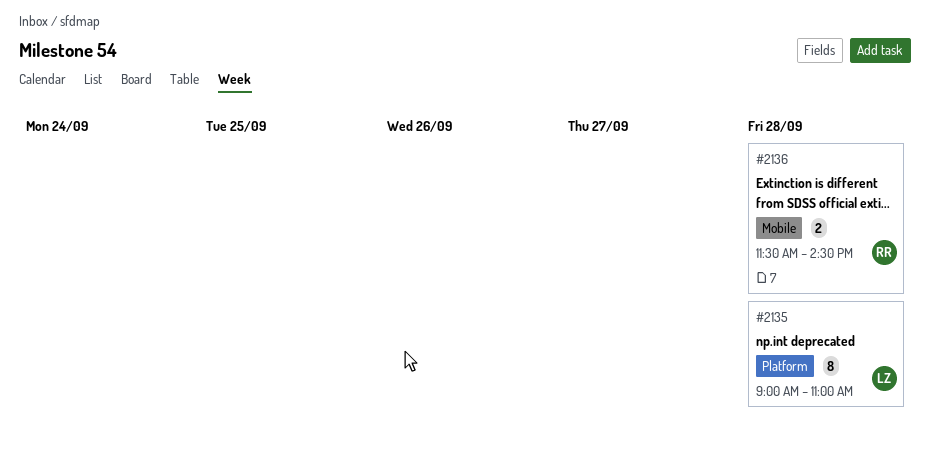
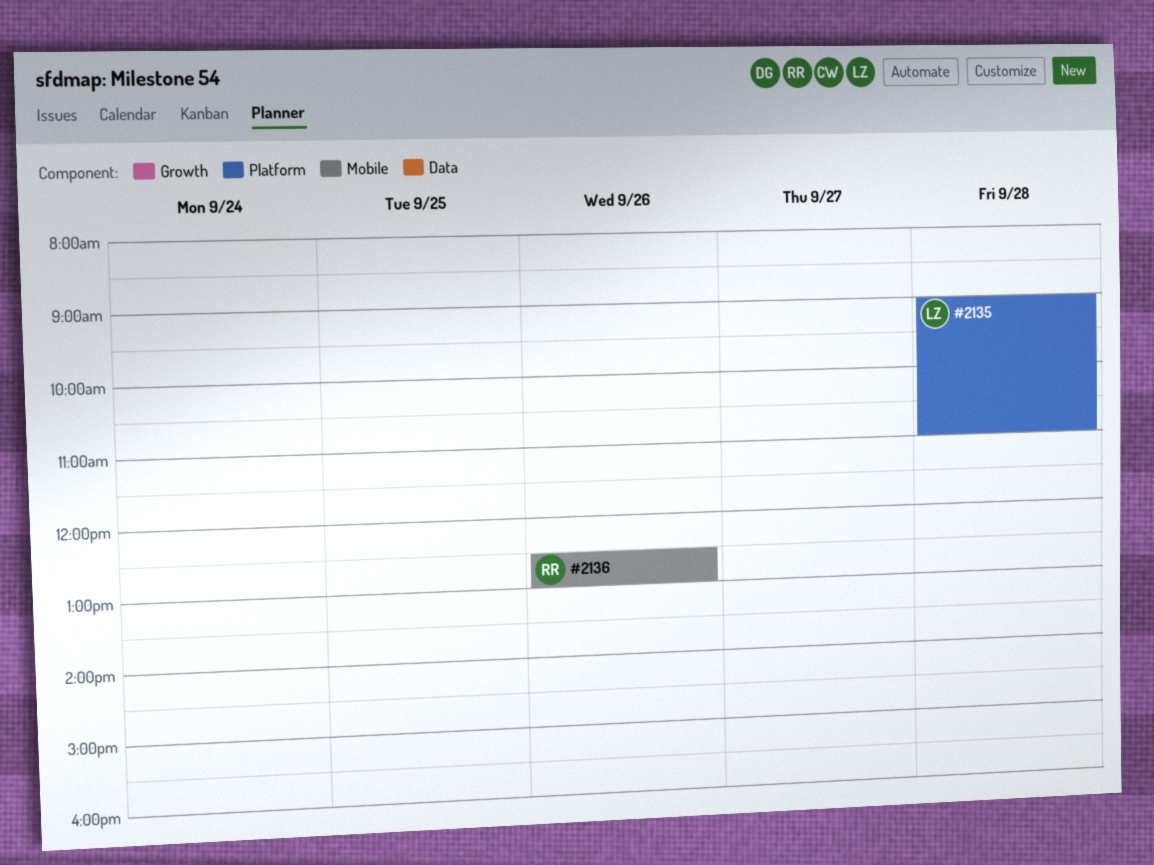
#2136, day: Sep 28 -> Sep 26
#2136, begins: 11:30 -> 12:30
#2136, ends: 14:30 -> 13:00

